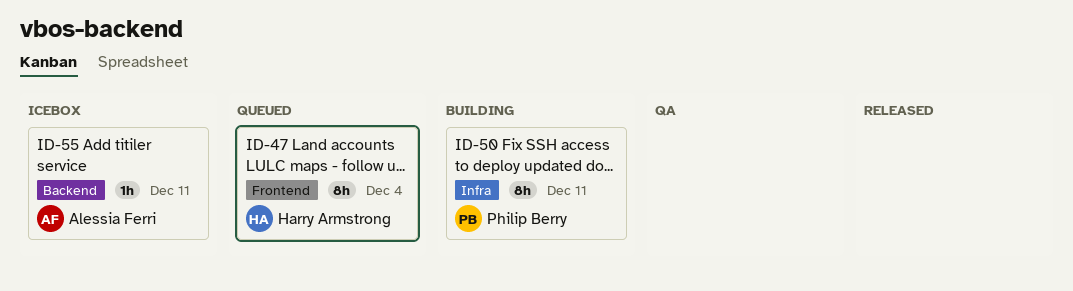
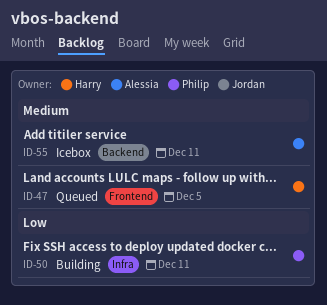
ID-47, due: Dec 4 -> Dec 5

